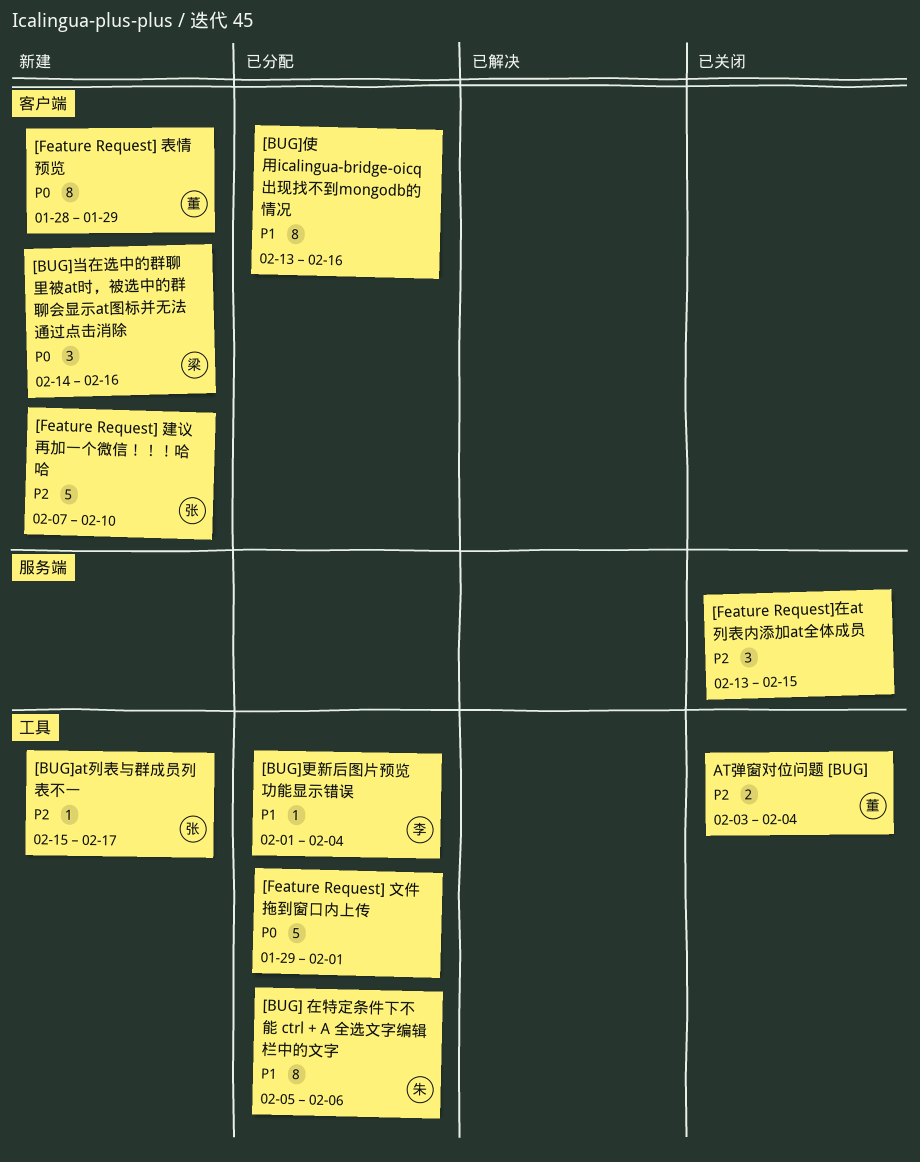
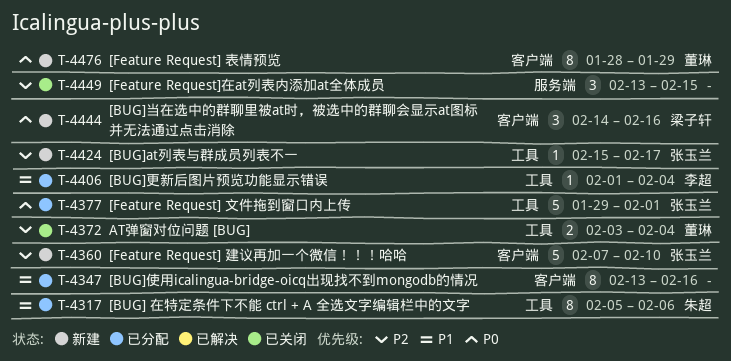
[Feature Request] 文件拖到窗口内上传, owner: none -> 张玉兰

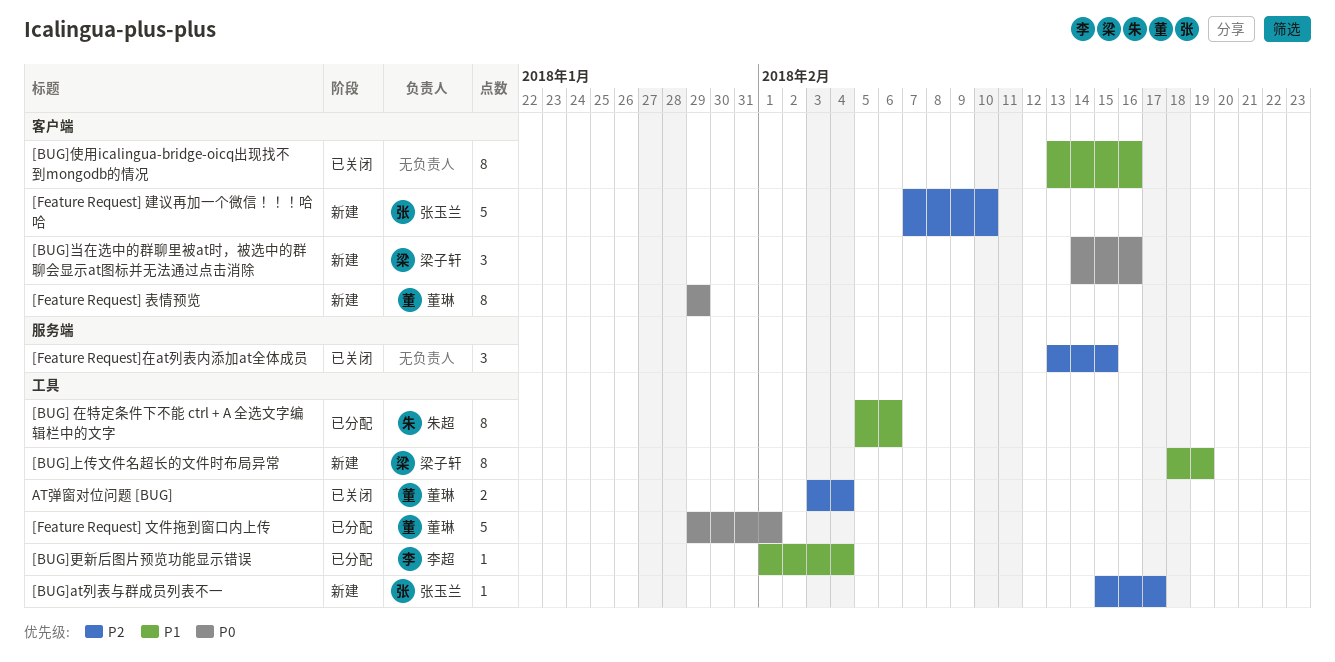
[BUG]上传文件名超长的文件时布局异常: none -> present
[BUG]使用icalingua-bridge-oicq出现找不到mongodb的情况, status: 已分配 -> 已关闭
[Feature Request] 文件拖到窗口内上传, owner: 张玉兰 -> 董琳
[Feature Request] 表情预览, start: Jan 28 -> Jan 29

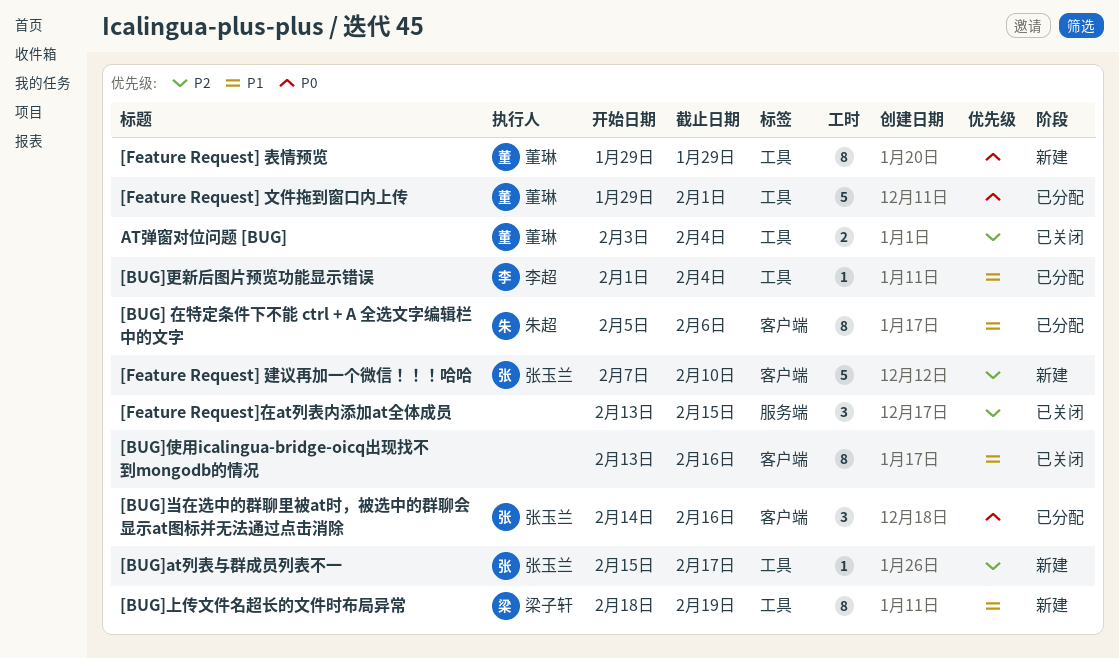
[BUG] 在特定条件下不能 ctrl + A 全选文字编辑栏中的文字, label: 工具 -> 客户端
[BUG]当在选中的群聊里被at时，被选中的群聊会显示at图标并无法通过点击消除, status: 新建 -> 已分配
[BUG]当在选中的群聊里被at时，被选中的群聊会显示at图标并无法通过点击消除, owner: 梁子轩 -> 张玉兰
[Feature Request] 表情预览, label: 客户端 -> 工具

